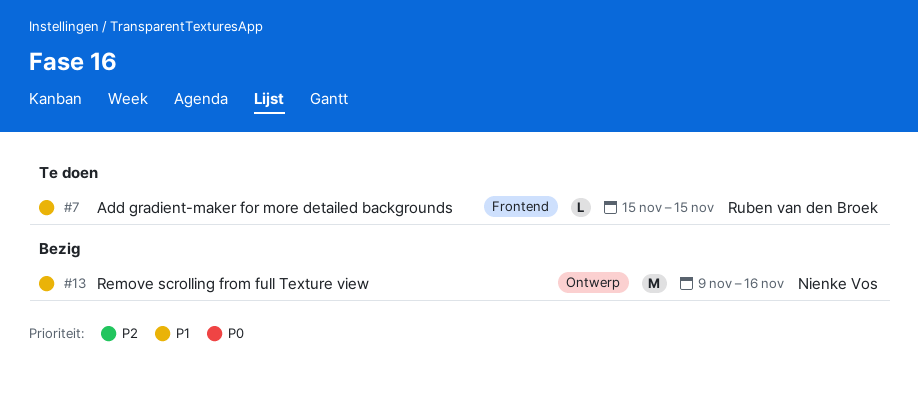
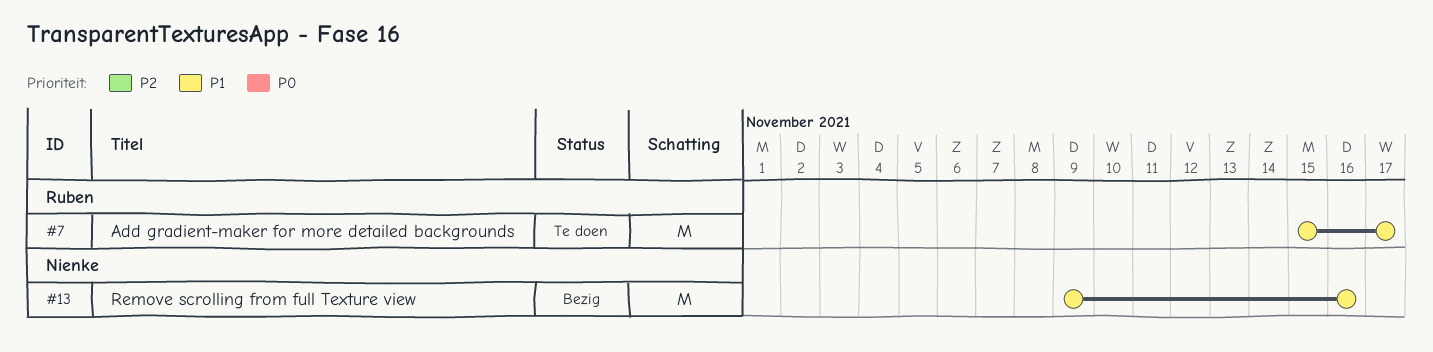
#7, estimate: L -> M
#7, due: Nov 15 -> Nov 17

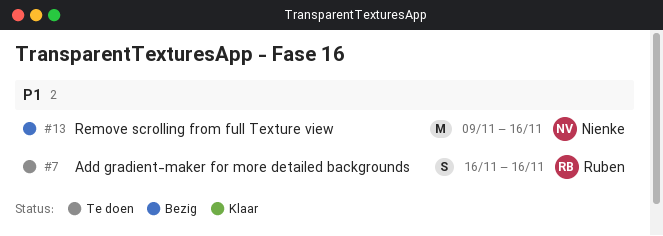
#7, estimate: M -> S
#7, start: Nov 15 -> Nov 16
#7, due: Nov 17 -> Nov 16

